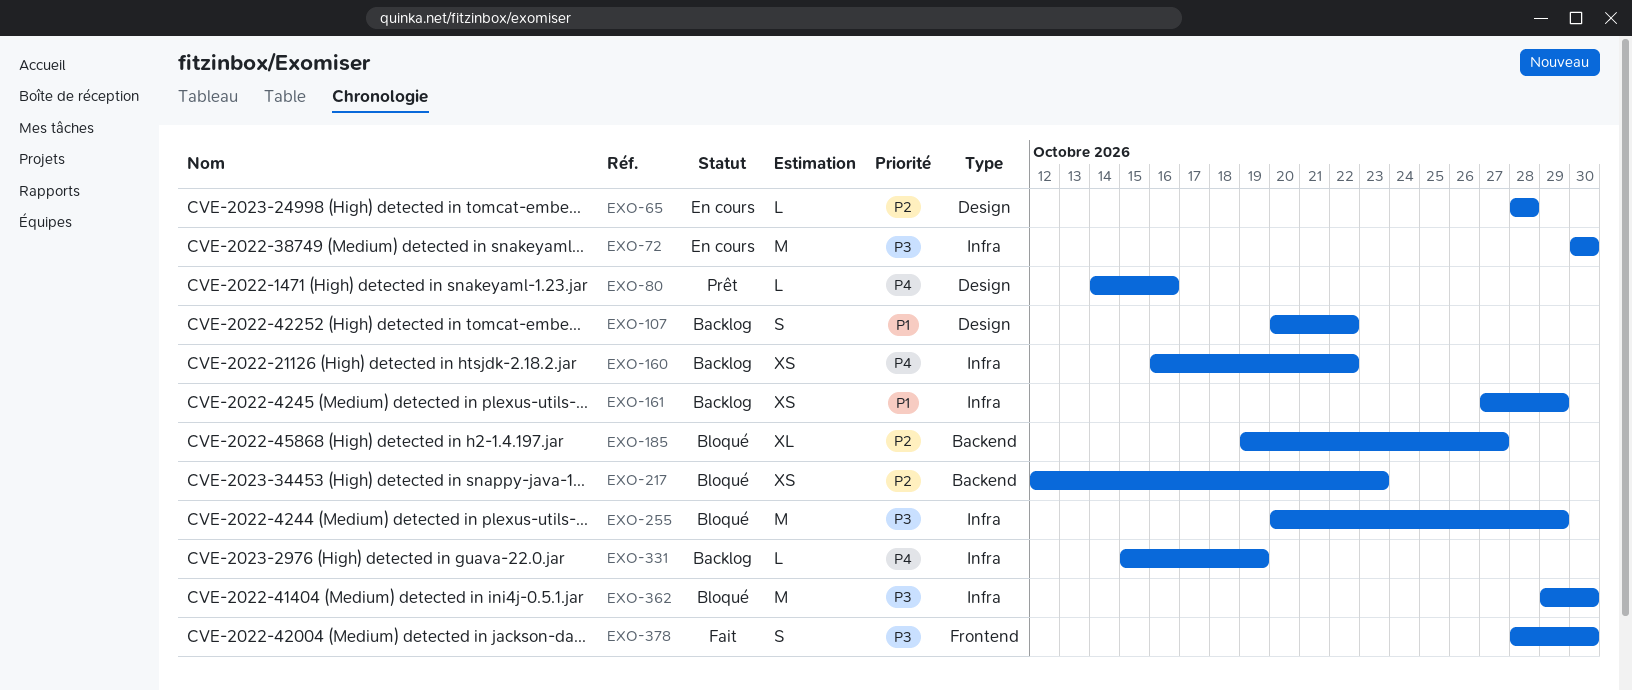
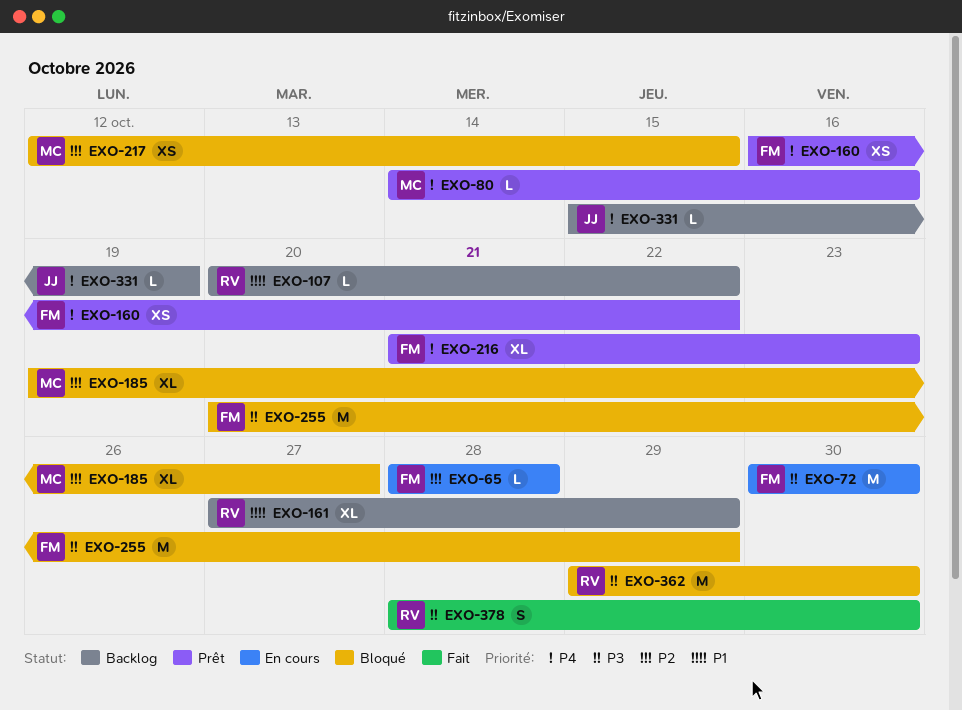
EXO-107, estimate: S -> L
EXO-160, status: Backlog -> Prêt
EXO-161, estimate: XS -> XL
EXO-216: none -> present
EXO-217, due: Oct 23 -> Oct 15

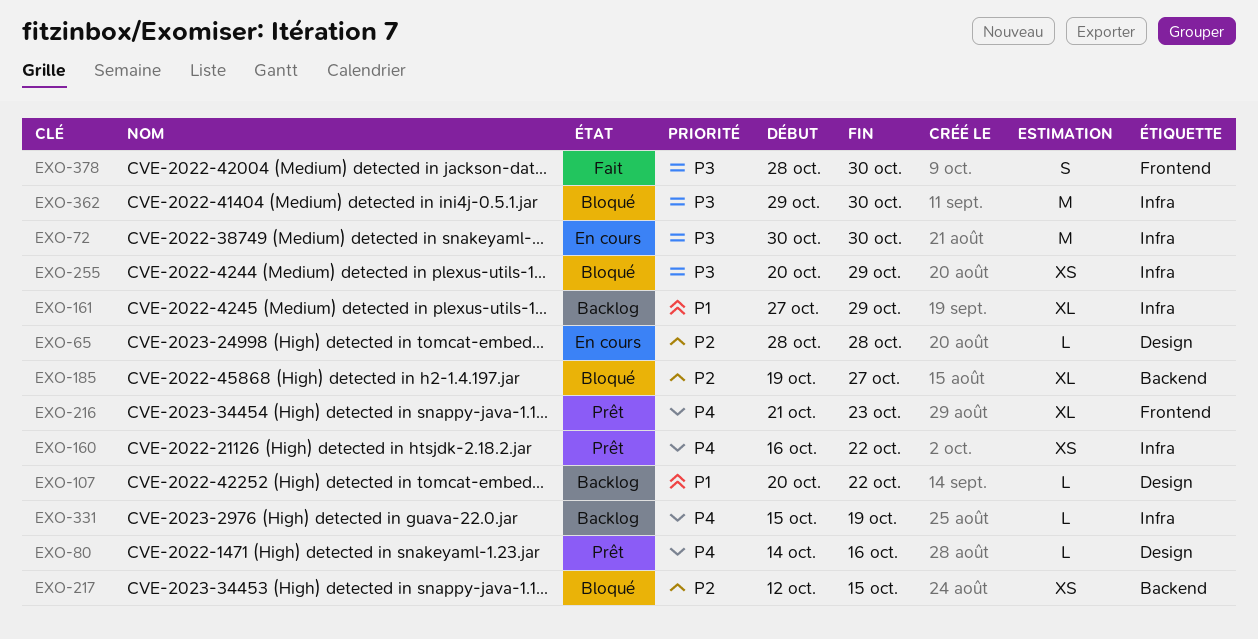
EXO-255, estimate: M -> XS

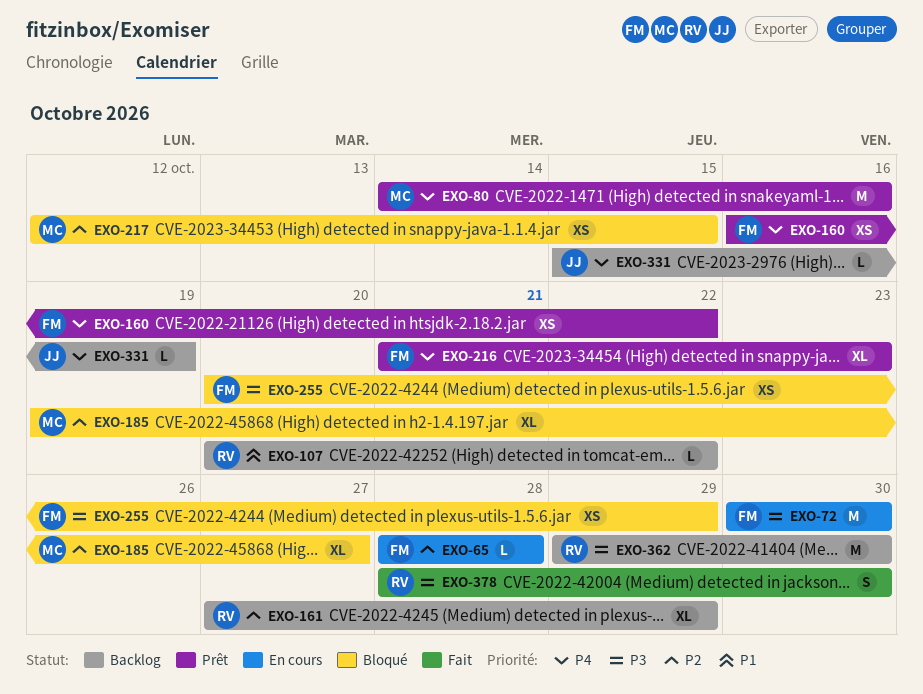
EXO-80, estimate: L -> M
EXO-161, priority: P1 -> P2
EXO-362, status: Bloqué -> Backlog

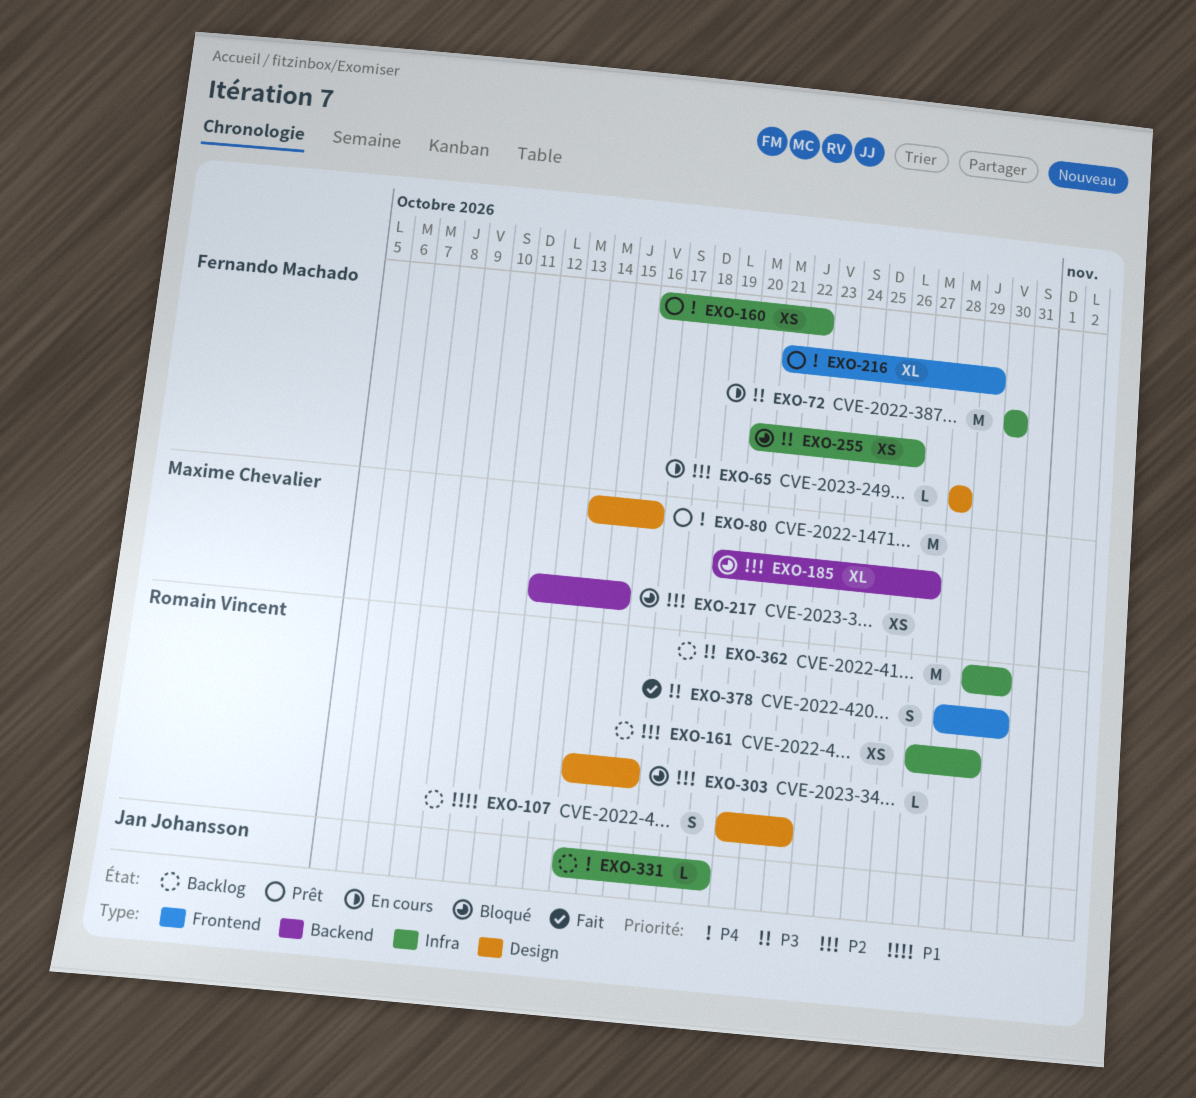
EXO-107, estimate: L -> S
EXO-161, estimate: XL -> XS
EXO-216, due: Oct 23 -> Oct 29
EXO-255, due: Oct 29 -> Oct 26
EXO-303: none -> present
EXO-331, start: Oct 15 -> Oct 14

